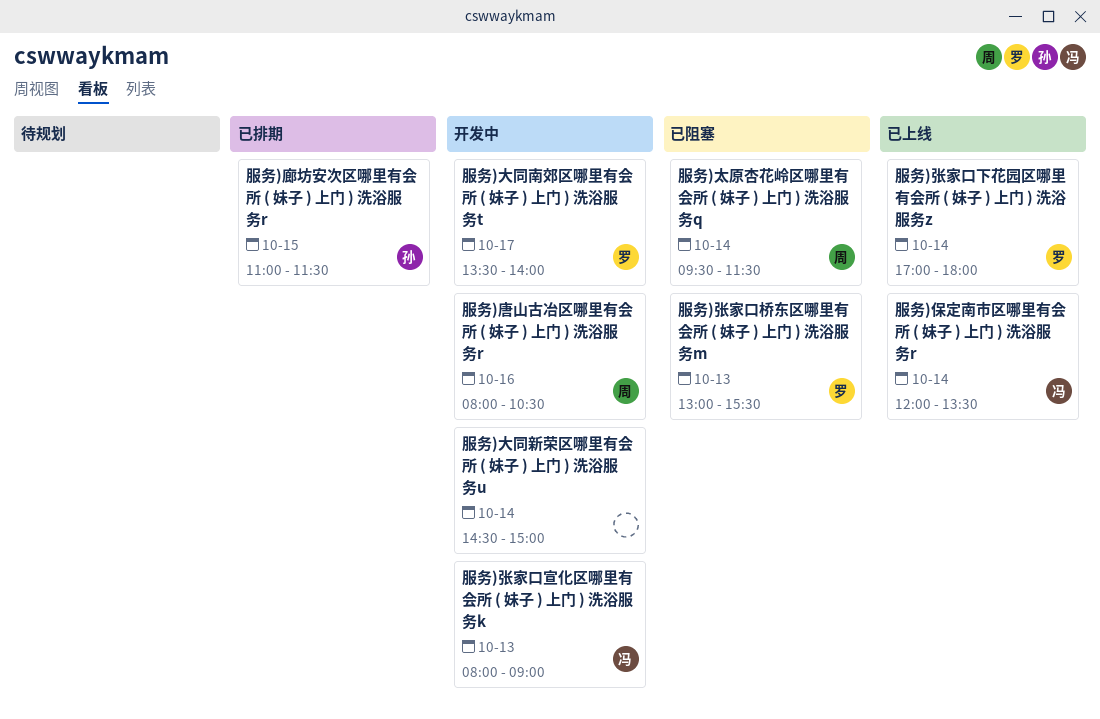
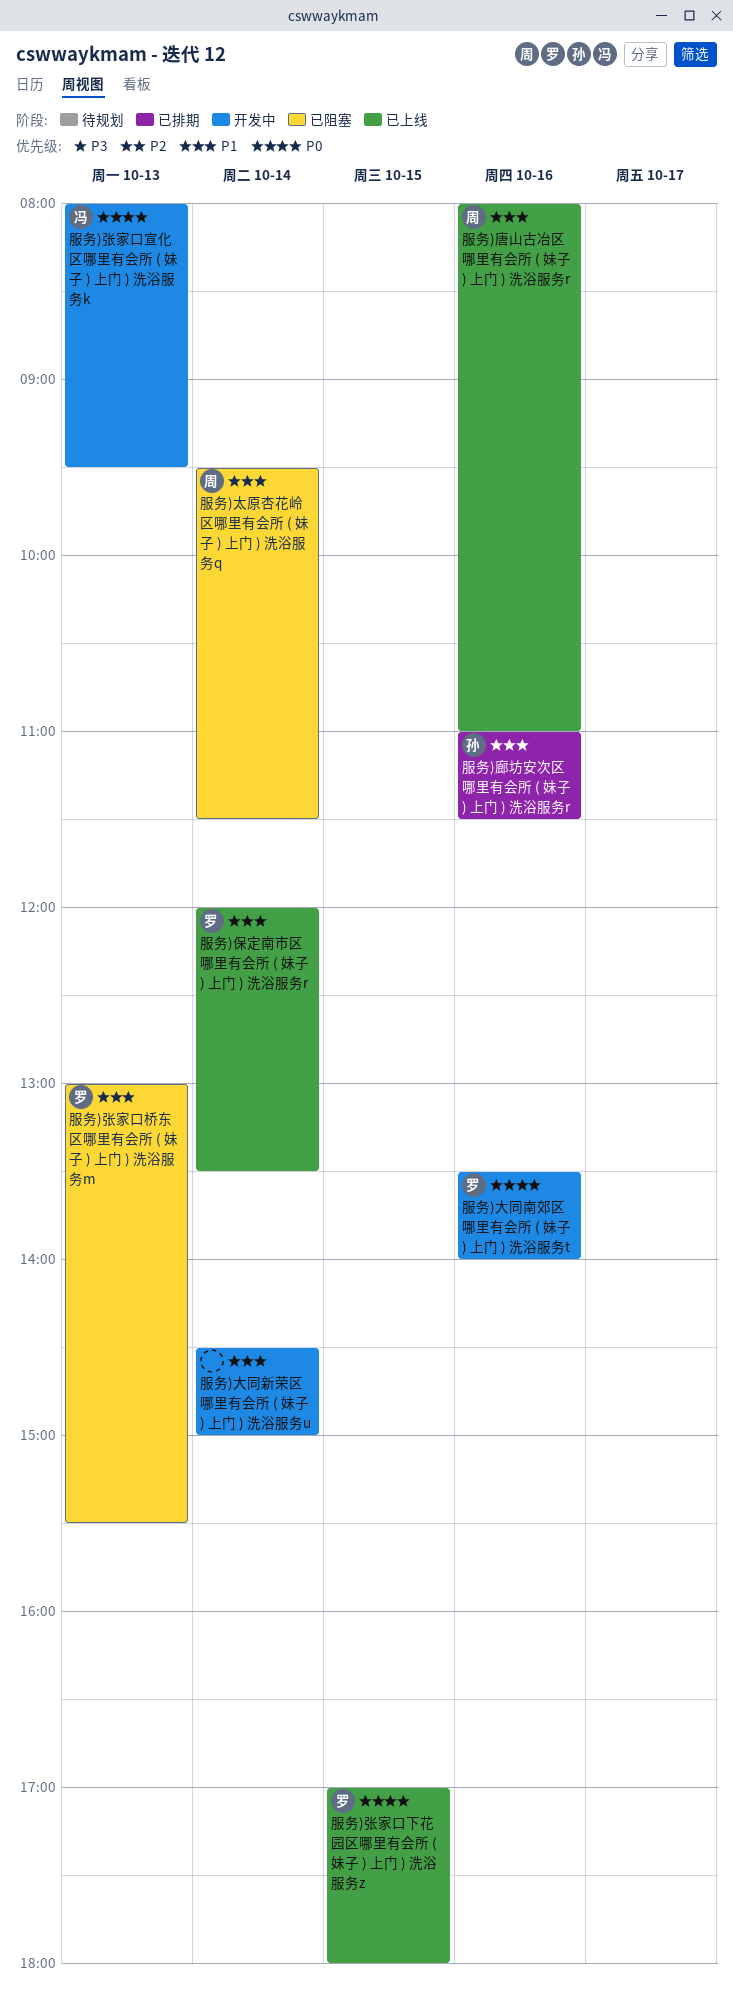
服务)保定南市区哪里有会所 ( 妹子 ) 上门 ) 洗浴服务r, owner: 冯 -> 罗
服务)唐山古冶区哪里有会所 ( 妹子 ) 上门 ) 洗浴服务r, status: 开发中 -> 已上线
服务)唐山古冶区哪里有会所 ( 妹子 ) 上门 ) 洗浴服务r, ends: 10:30 -> 11:00
服务)大同南郊区哪里有会所 ( 妹子 ) 上门 ) 洗浴服务t, day: Oct 17 -> Oct 16
服务)廊坊安次区哪里有会所 ( 妹子 ) 上门 ) 洗浴服务r, day: Oct 15 -> Oct 16
服务)张家口下花园区哪里有会所 ( 妹子 ) 上门 ) 洗浴服务z, day: Oct 14 -> Oct 15
服务)张家口宣化区哪里有会所 ( 妹子 ) 上门 ) 洗浴服务k, ends: 09:00 -> 09:30

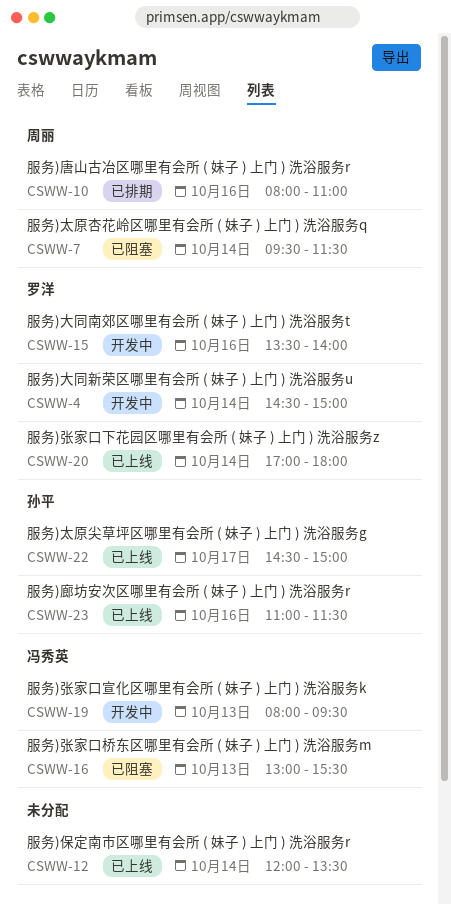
服务)保定南市区哪里有会所 ( 妹子 ) 上门 ) 洗浴服务r, owner: 罗洋 -> none
服务)唐山古冶区哪里有会所 ( 妹子 ) 上门 ) 洗浴服务r, status: 已上线 -> 已排期
服务)大同新荣区哪里有会所 ( 妹子 ) 上门 ) 洗浴服务u, owner: none -> 罗洋
服务)太原尖草坪区哪里有会所 ( 妹子 ) 上门 ) 洗浴服务g: none -> present
服务)廊坊安次区哪里有会所 ( 妹子 ) 上门 ) 洗浴服务r, status: 已排期 -> 已上线
服务)张家口下花园区哪里有会所 ( 妹子 ) 上门 ) 洗浴服务z, day: Oct 15 -> Oct 14
服务)张家口桥东区哪里有会所 ( 妹子 ) 上门 ) 洗浴服务m, owner: 罗洋 -> 冯秀英

